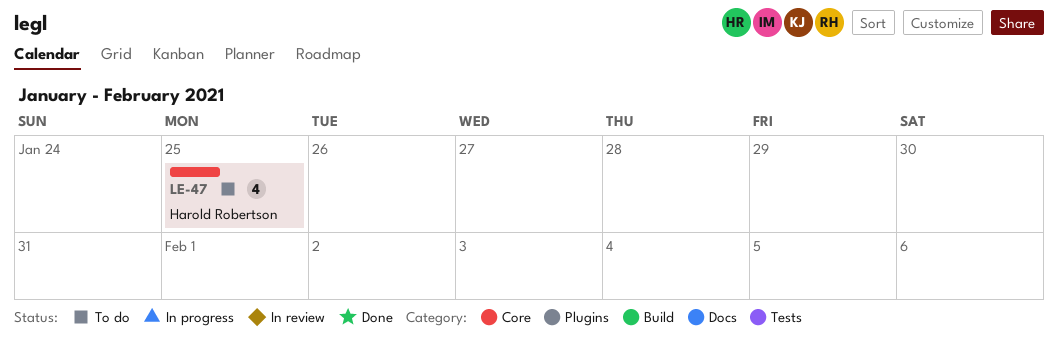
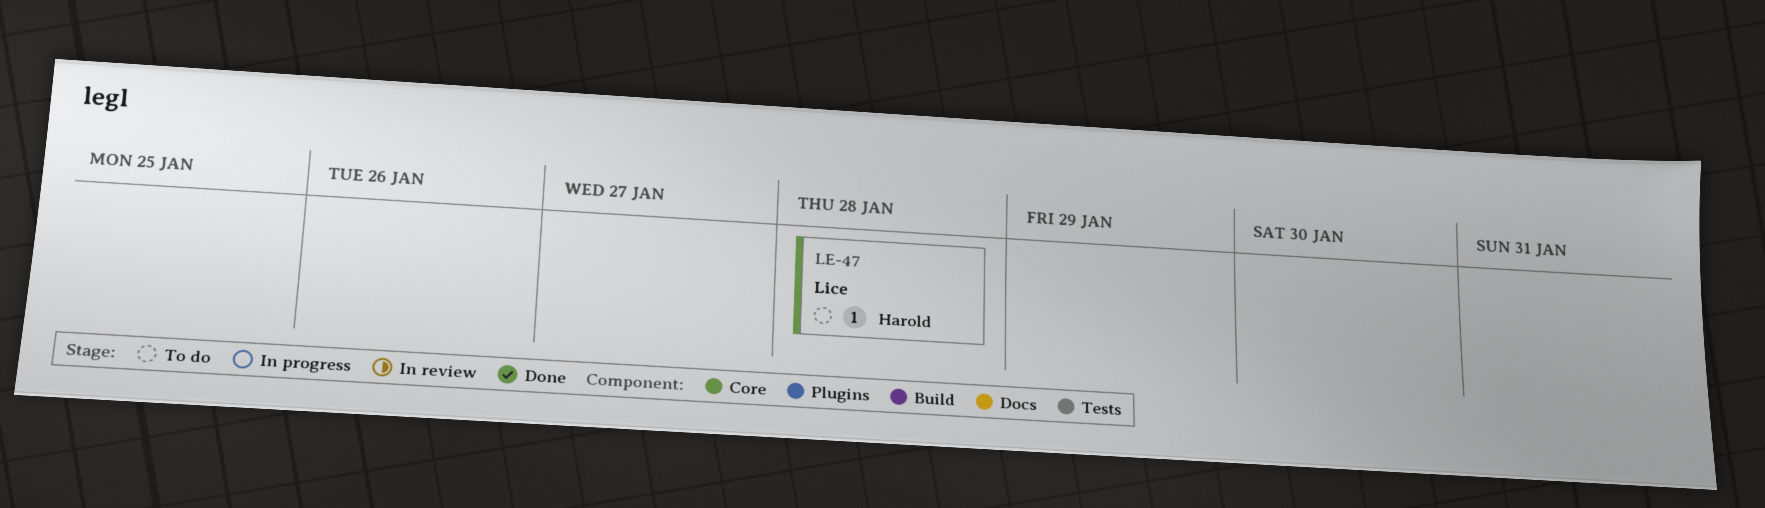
LE-47, estimate: 4 -> 1
LE-47, due: Jan 25 -> Jan 28

